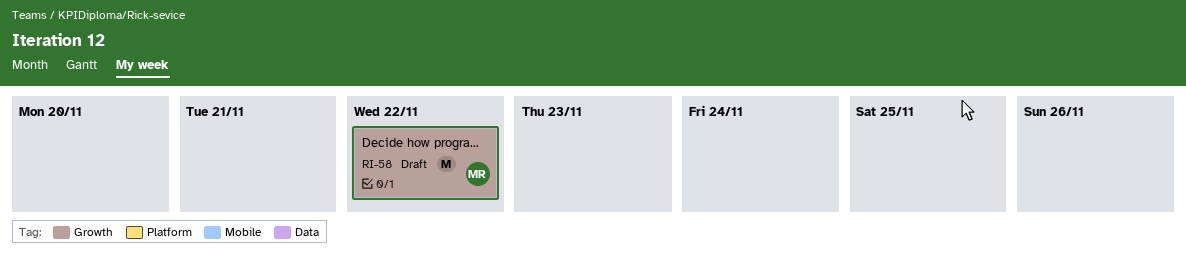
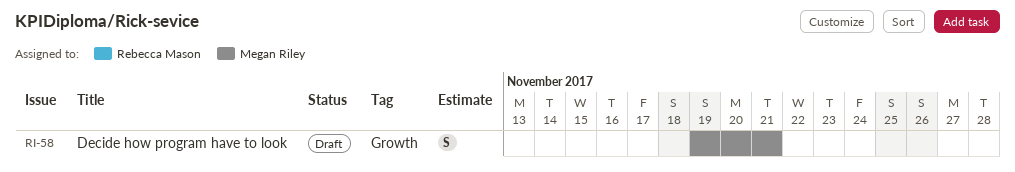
RI-58, estimate: M -> S
RI-58, due: Nov 22 -> Nov 21

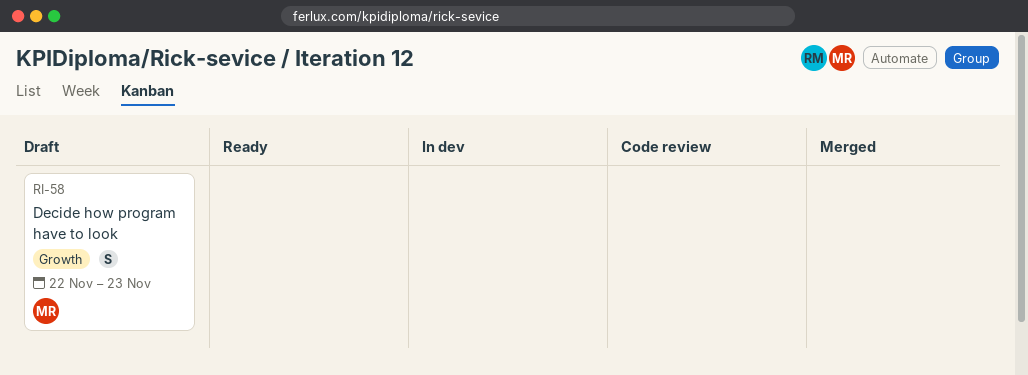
RI-58, start: Nov 19 -> Nov 22
RI-58, due: Nov 21 -> Nov 23

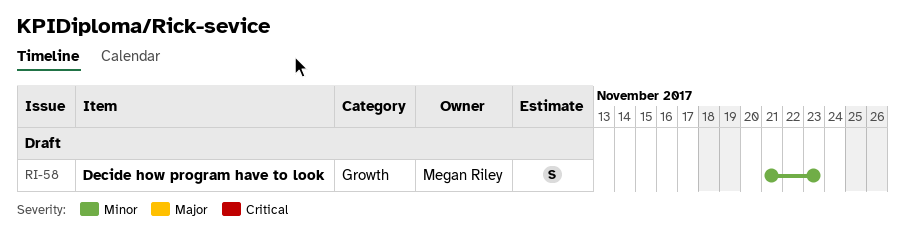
RI-58, start: Nov 22 -> Nov 21

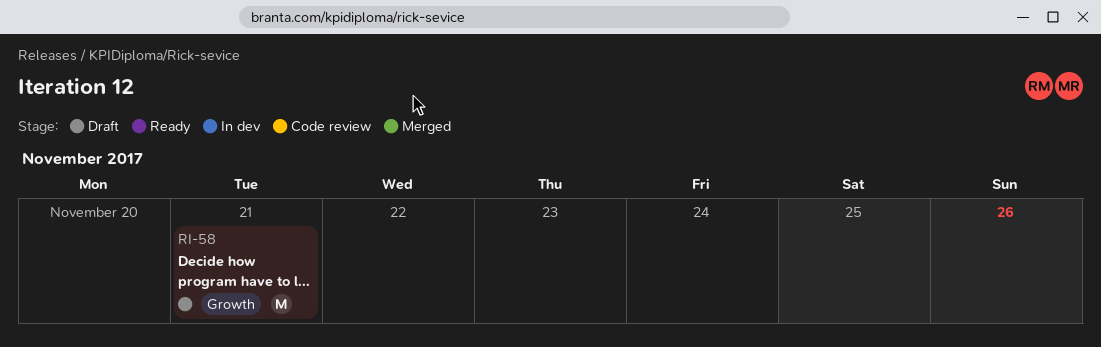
RI-58, estimate: S -> M
RI-58, due: Nov 23 -> Nov 21

